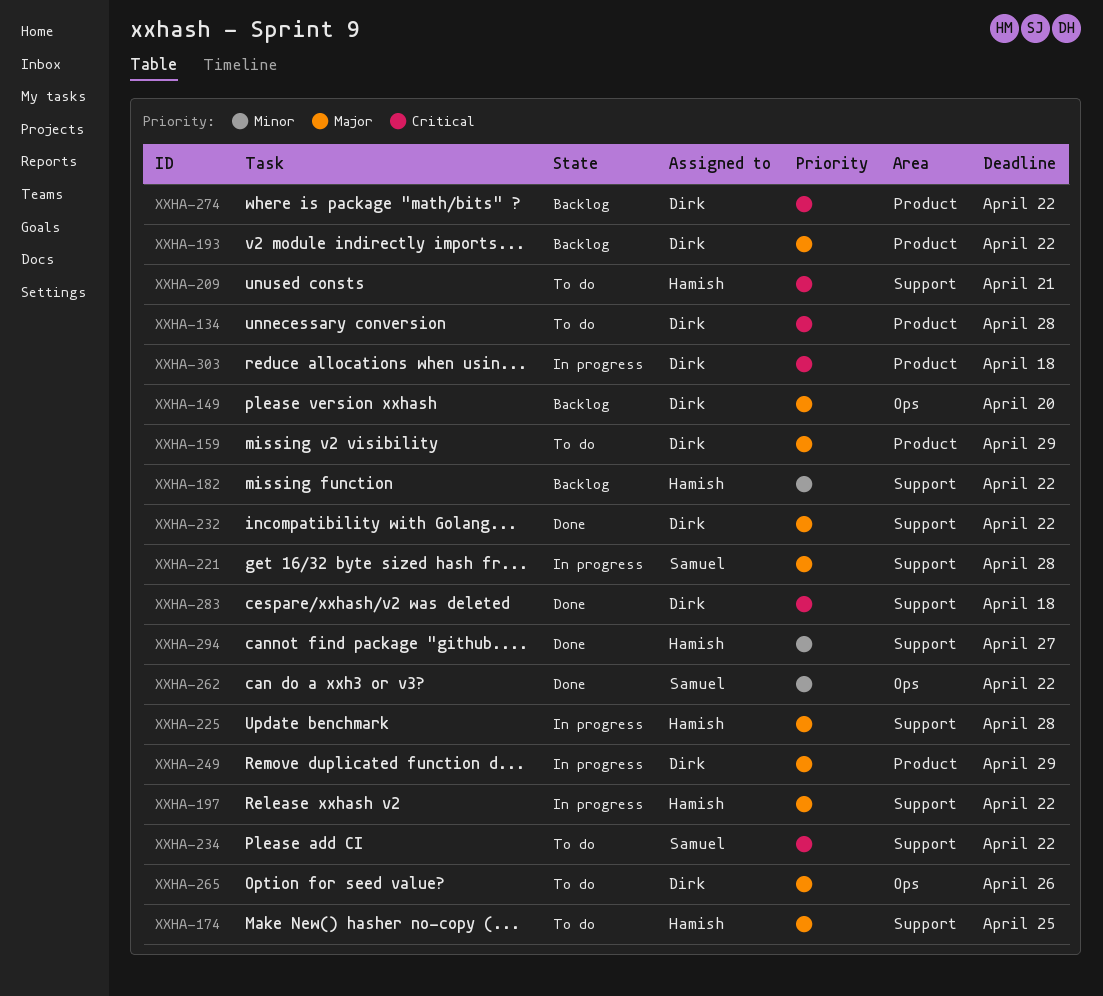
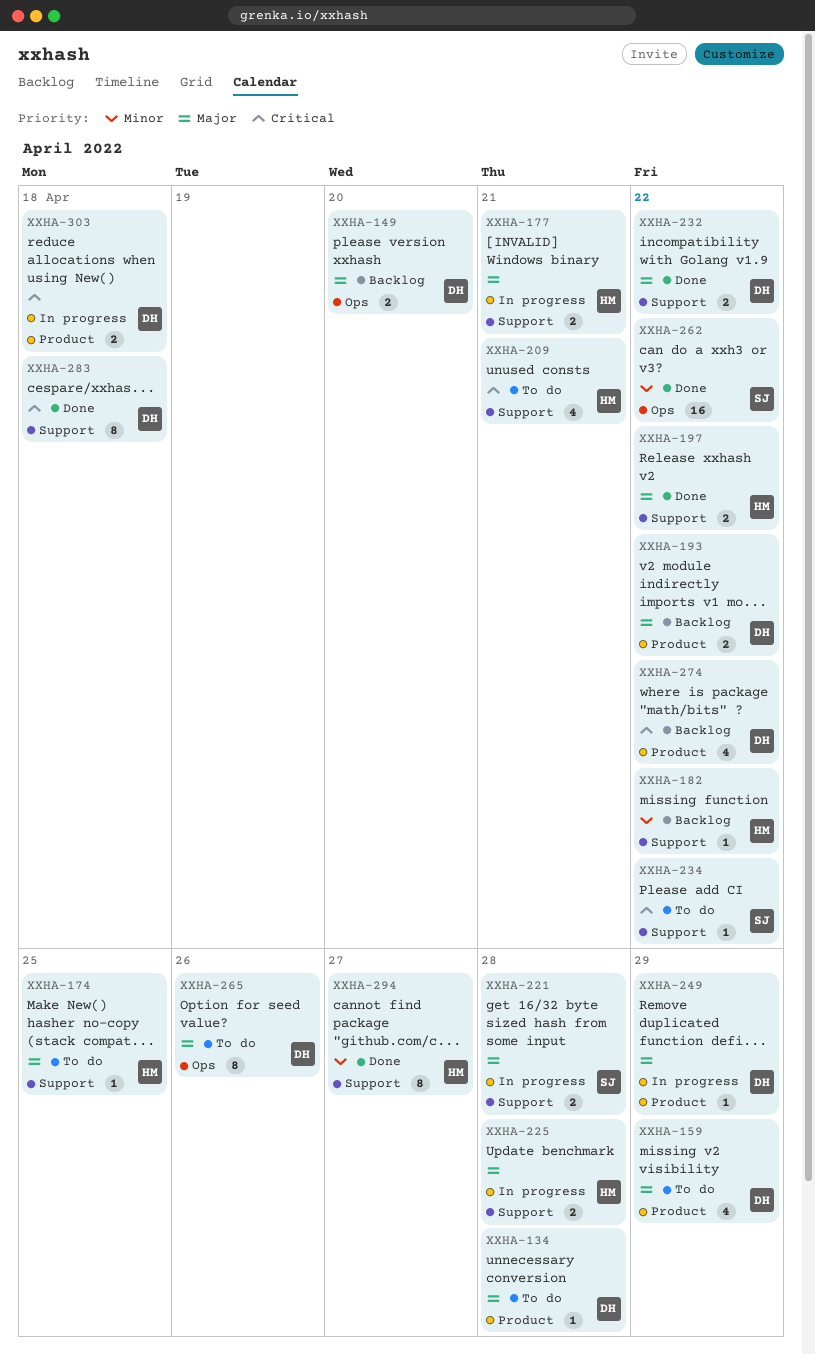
XXHA-134, priority: Critical -> Major
XXHA-177: none -> present
XXHA-197, status: In progress -> Done

